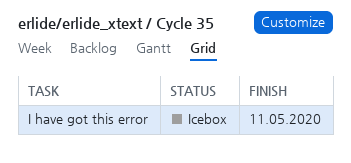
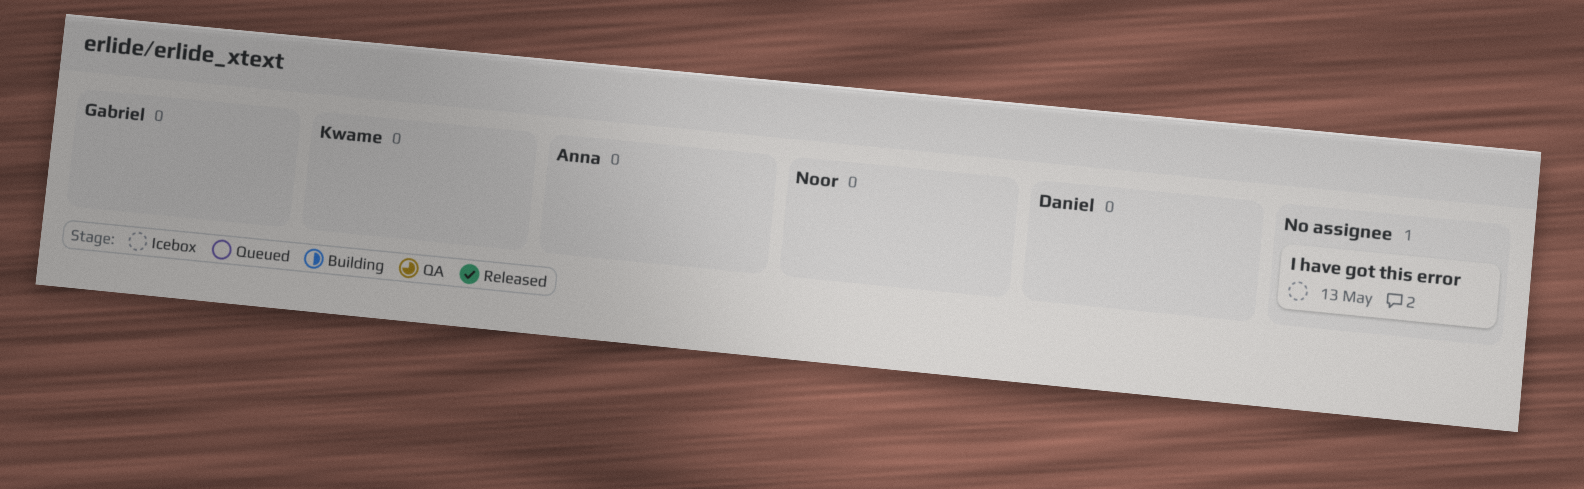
I have got this error, due: May 11 -> May 13

